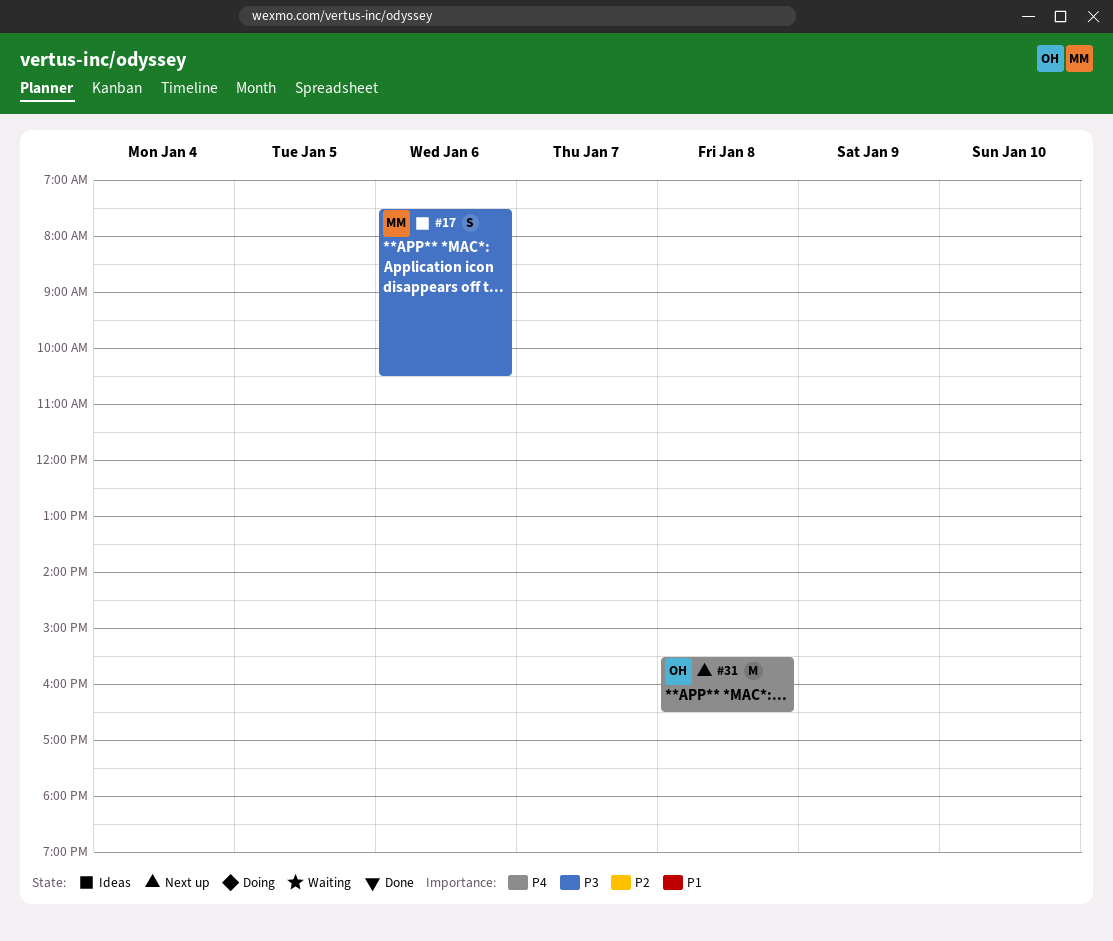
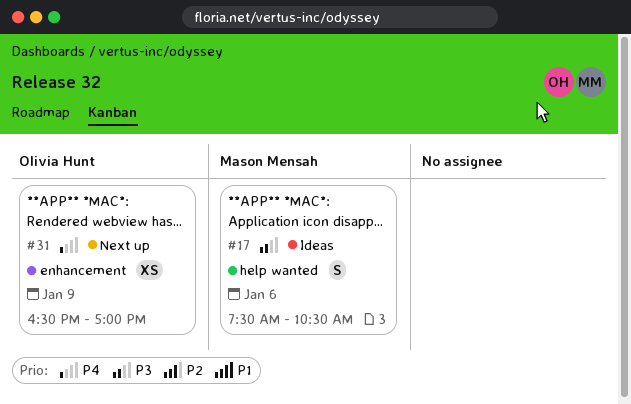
#31, estimate: M -> XS
#31, day: Jan 8 -> Jan 9
#31, begins: 15:30 -> 16:30
#31, ends: 16:30 -> 17:00

